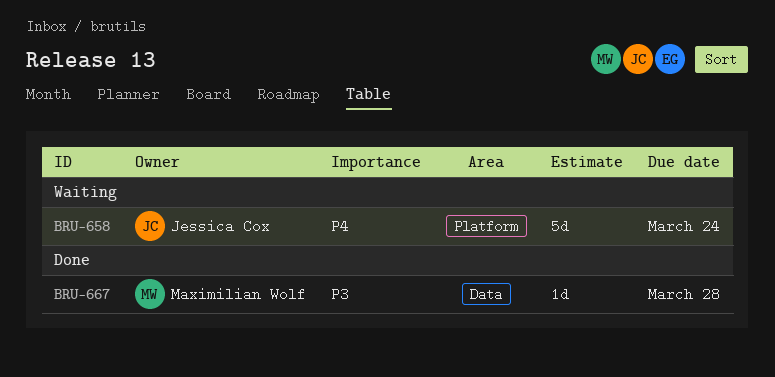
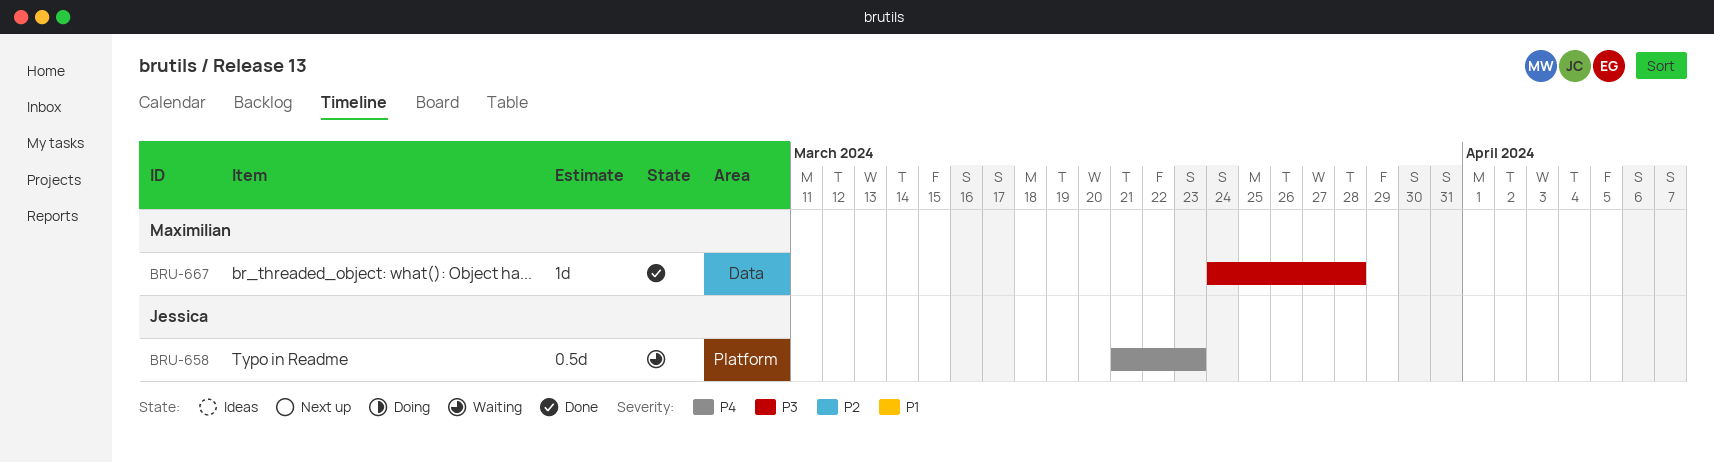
BRU-658, estimate: 5d -> 0.5d
BRU-658, due: Mar 24 -> Mar 23

